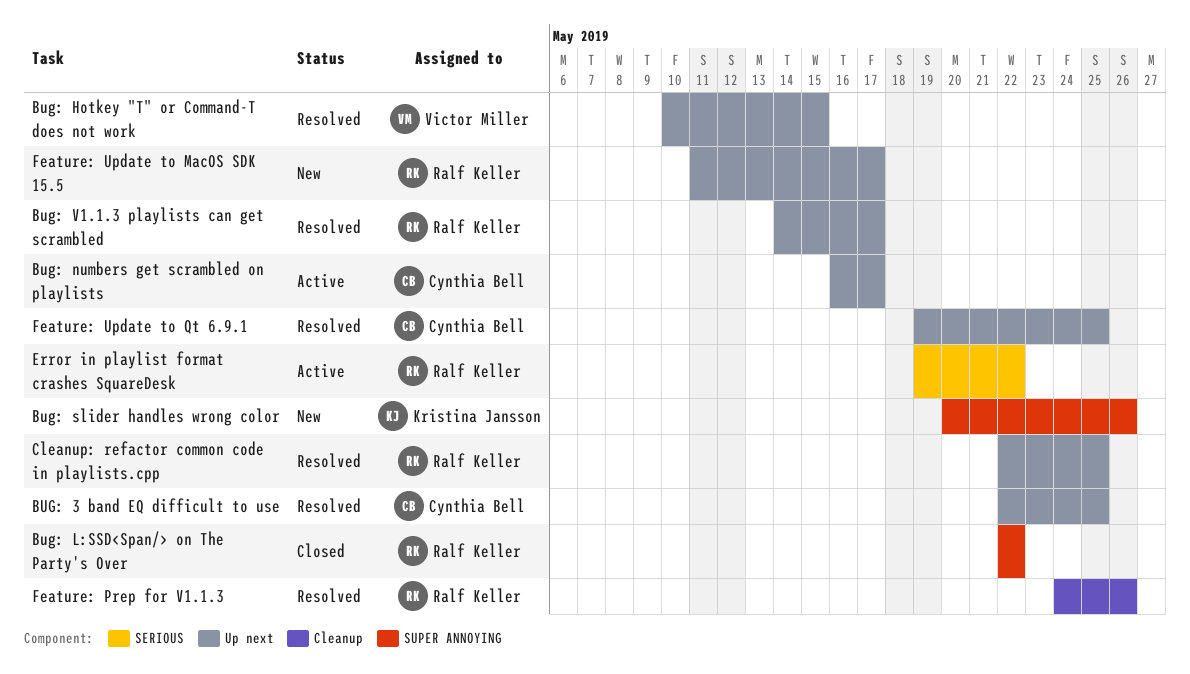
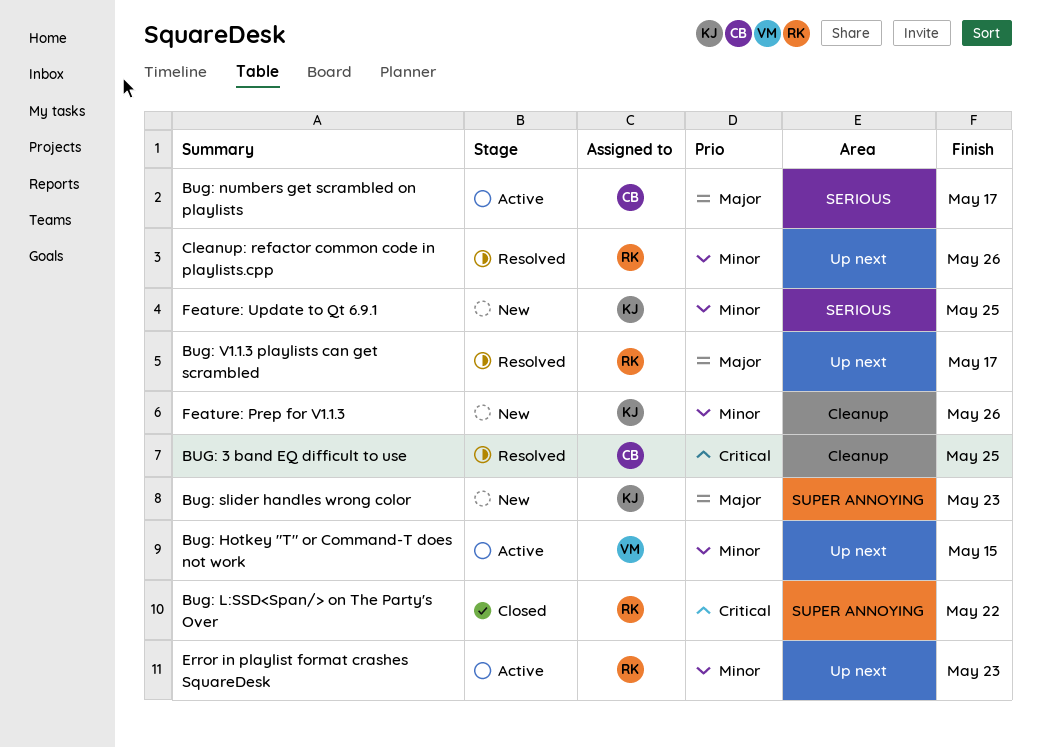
BUG: 3 band EQ difficult to use, label: Up next -> Cleanup
Bug: Hotkey "T" or Command-T does not work, status: Resolved -> Active
Bug: numbers get scrambled on playlists, label: Up next -> SERIOUS
Bug: slider handles wrong color, due: May 26 -> May 23
Cleanup: refactor common code in playlists.cpp, due: May 25 -> May 26
Error in playlist format crashes SquareDesk, label: SERIOUS -> Up next
Error in playlist format crashes SquareDesk, due: May 22 -> May 23
Feature: Prep for V1.1.3, status: Resolved -> New
Feature: Prep for V1.1.3, owner: Ralf Keller -> Kristina Jansson
Feature: Update to MacOS SDK 15.5: present -> none
Feature: Update to Qt 6.9.1, status: Resolved -> New
Feature: Update to Qt 6.9.1, owner: Cynthia Bell -> Kristina Jansson
Feature: Update to Qt 6.9.1, label: Up next -> SERIOUS

